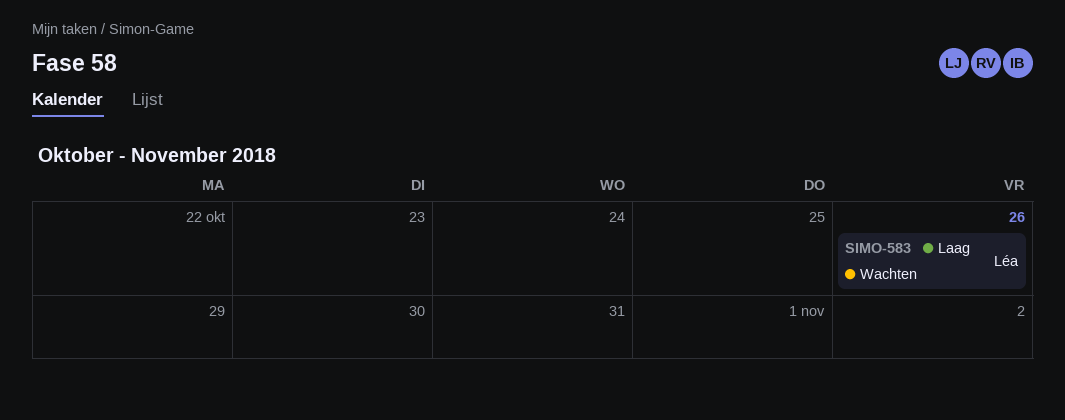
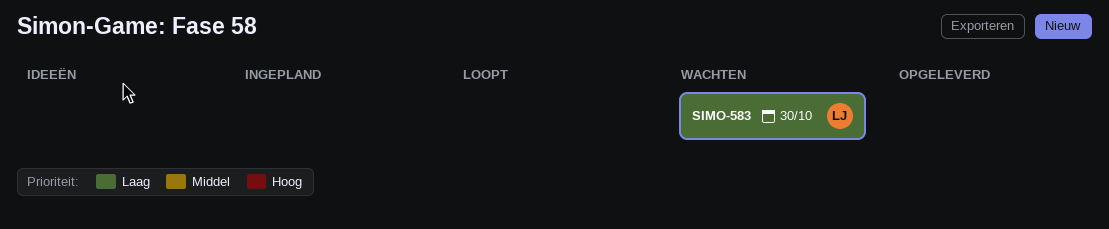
SIMO-583, due: Oct 26 -> Oct 30

